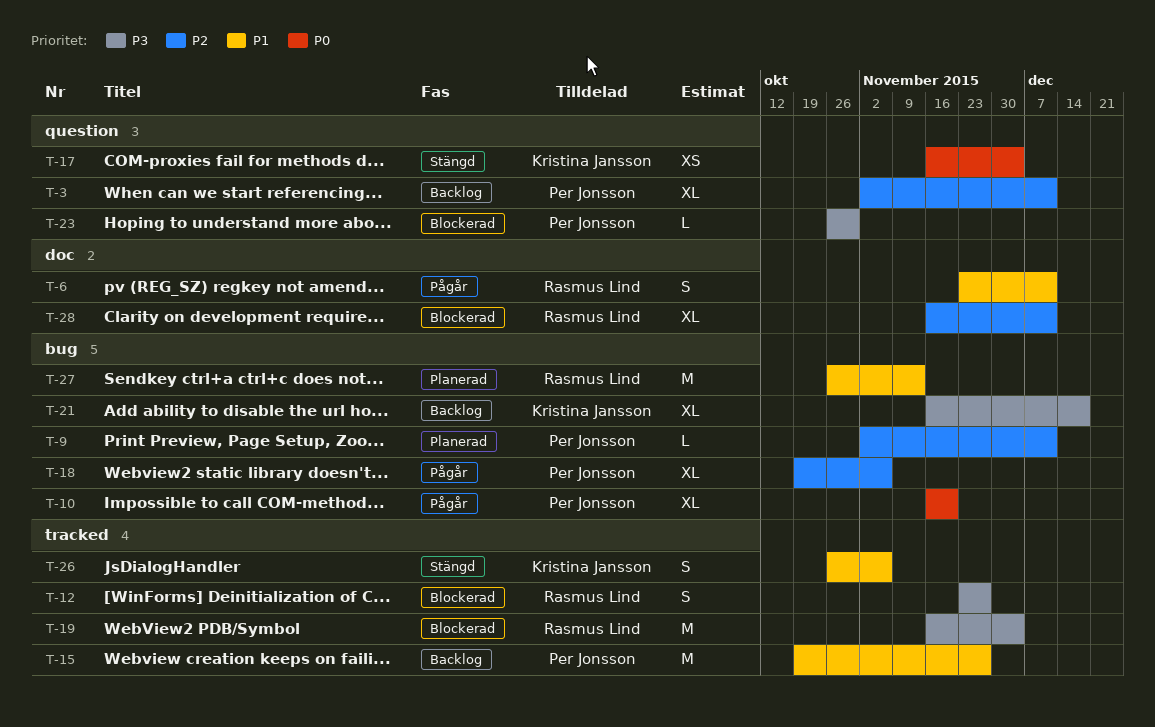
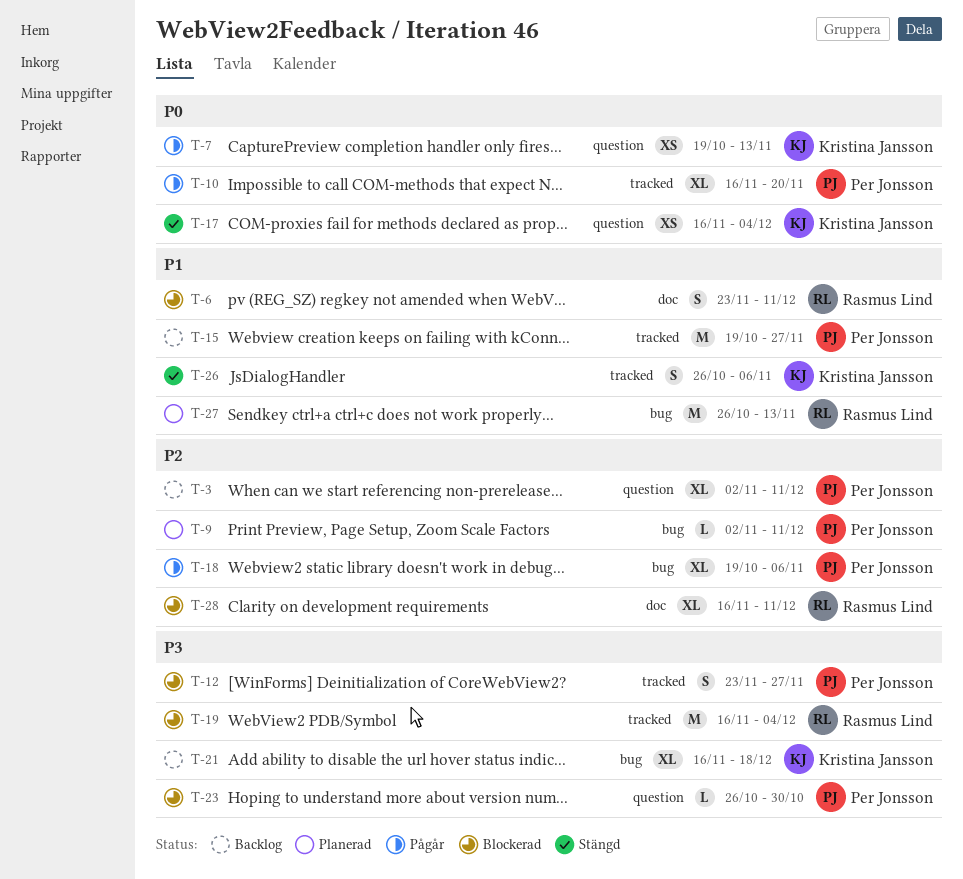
T-6, status: Pågår -> Blockerad
T-7: none -> present
T-10, label: bug -> tracked
T-12, owner: Rasmus Lind -> Per Jonsson

